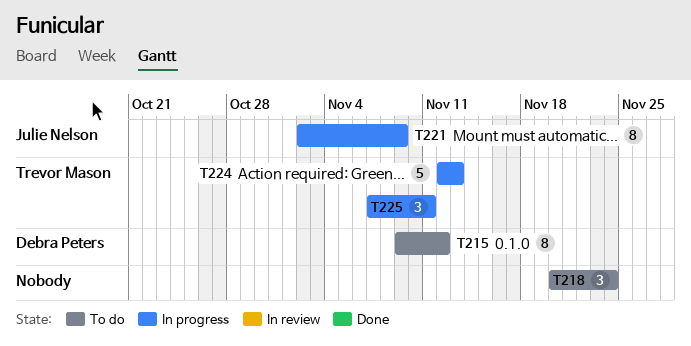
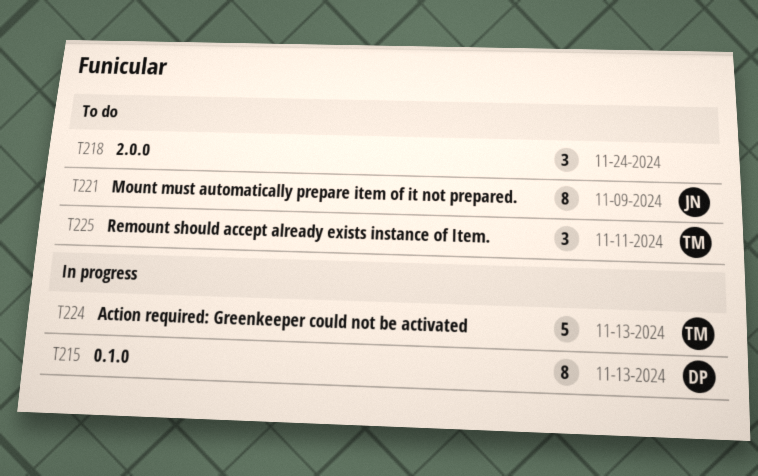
T215, status: To do -> In progress
T215, due: Nov 12 -> Nov 13
T221, status: In progress -> To do
T225, status: In progress -> To do

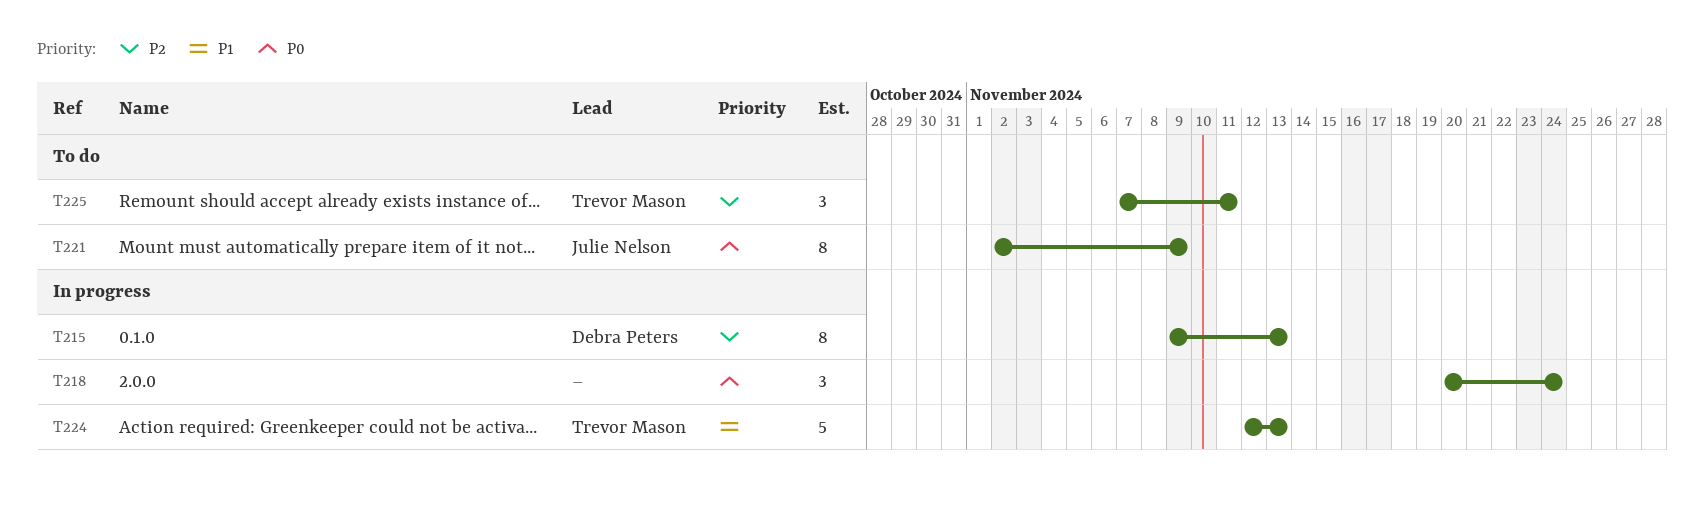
T218, status: To do -> In progress

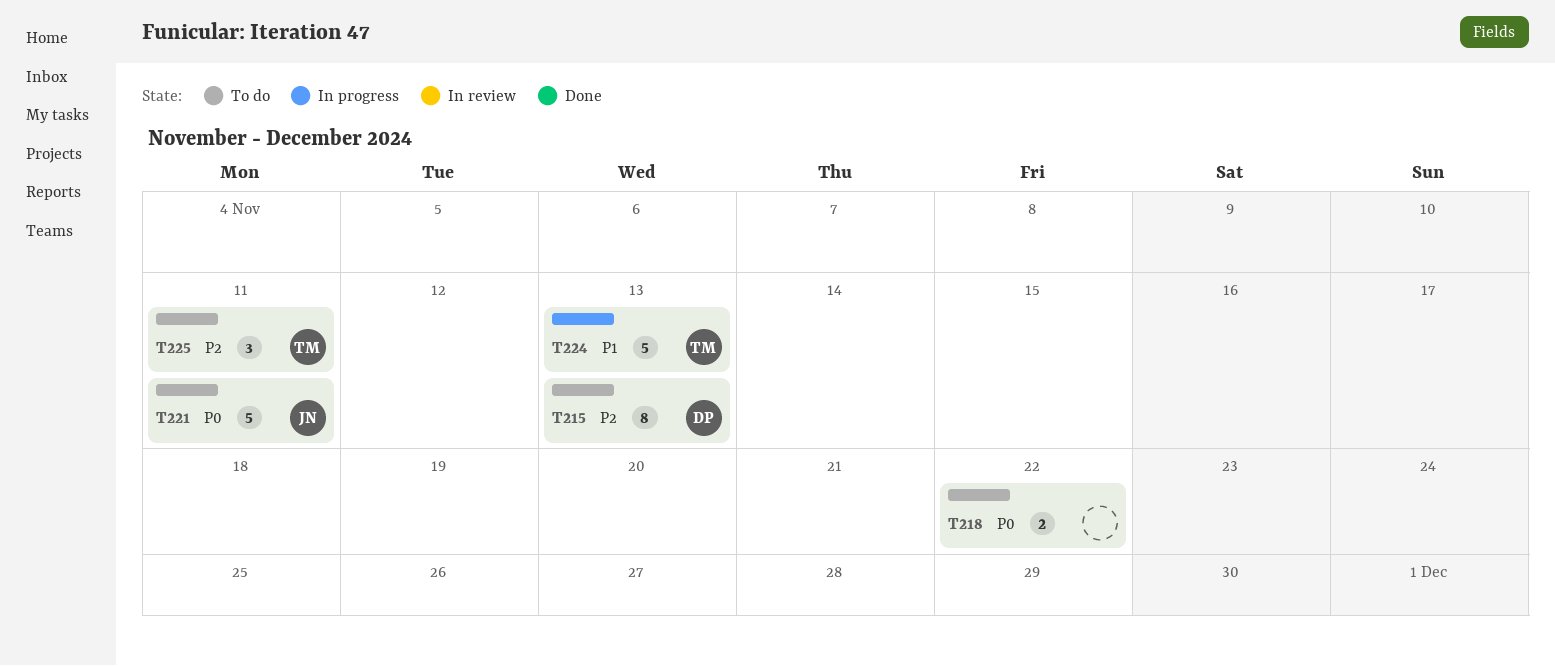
T215, status: In progress -> To do
T218, status: In progress -> To do
T218, estimate: 3 -> 2
T218, due: Nov 24 -> Nov 22
T221, estimate: 8 -> 5
T221, due: Nov 9 -> Nov 11

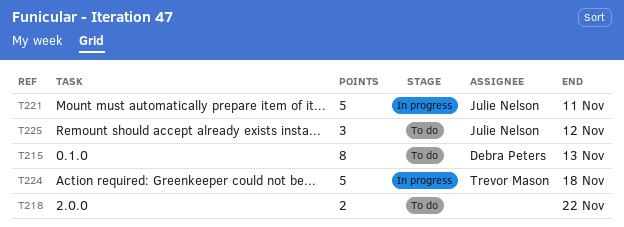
T221, status: To do -> In progress
T224, due: Nov 13 -> Nov 18
T225, owner: Trevor Mason -> Julie Nelson
T225, due: Nov 11 -> Nov 12

